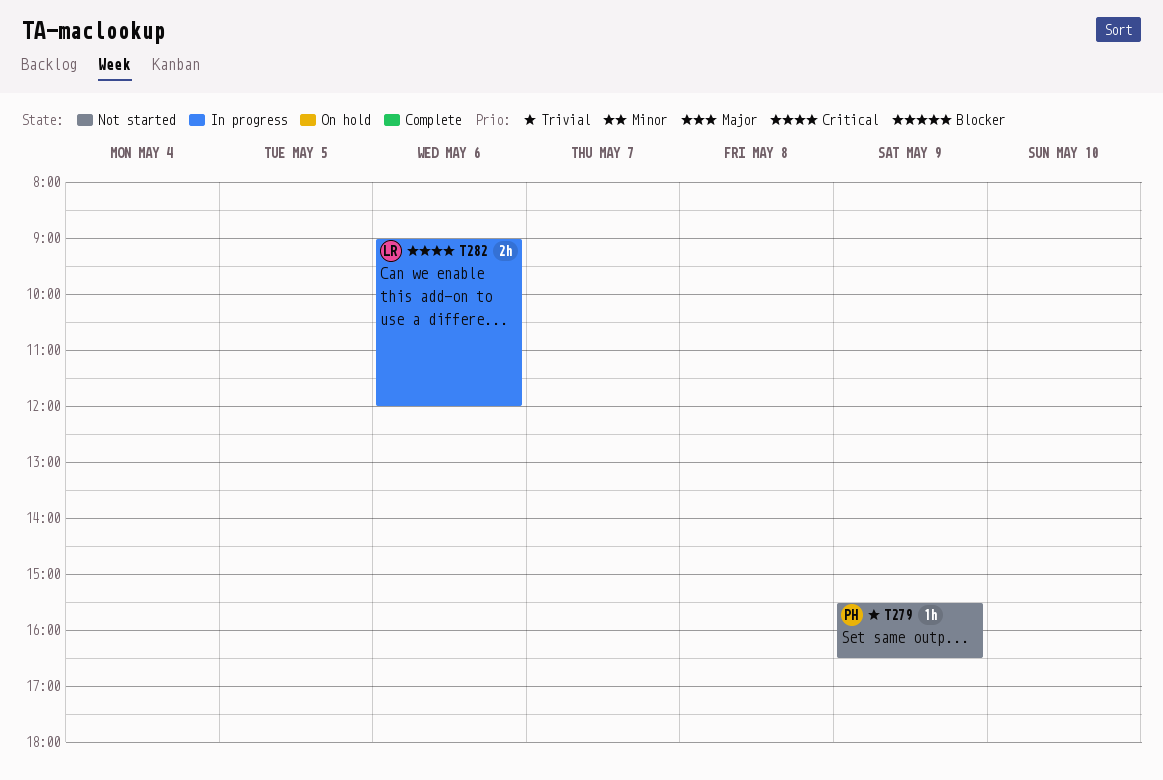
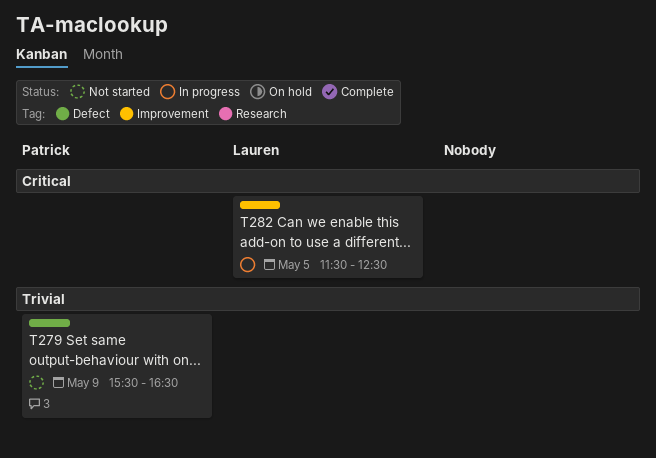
T282, day: May 6 -> May 5
T282, begins: 09:00 -> 11:30
T282, ends: 12:00 -> 12:30

